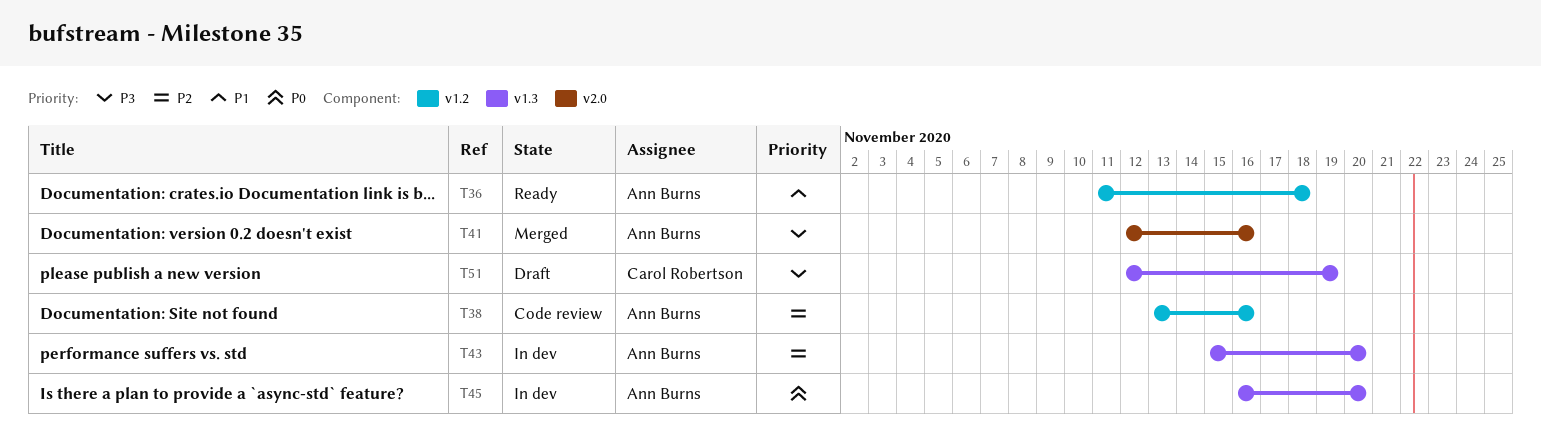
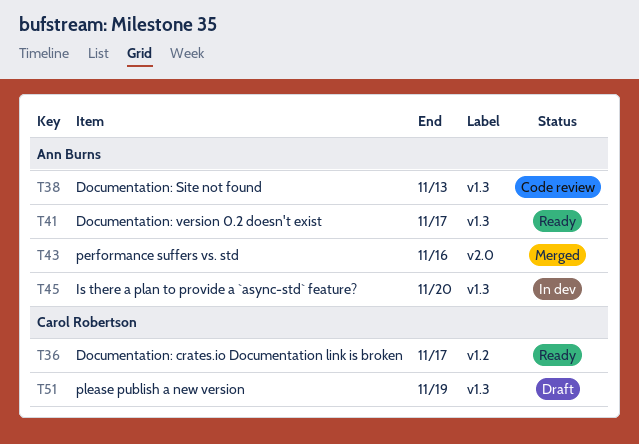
T36, owner: Ann Burns -> Carol Robertson
T36, due: Nov 18 -> Nov 17
T38, label: v1.2 -> v1.3
T38, due: Nov 16 -> Nov 13
T41, status: Merged -> Ready
T41, label: v2.0 -> v1.3
T41, due: Nov 16 -> Nov 17
T43, status: In dev -> Merged
T43, label: v1.3 -> v2.0
T43, due: Nov 20 -> Nov 16

